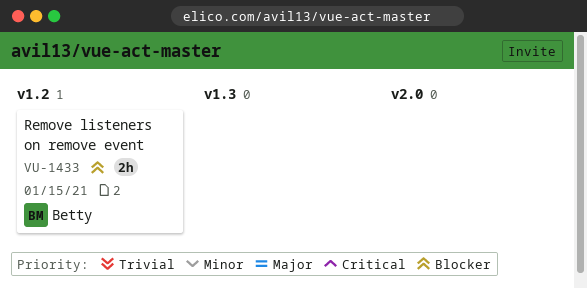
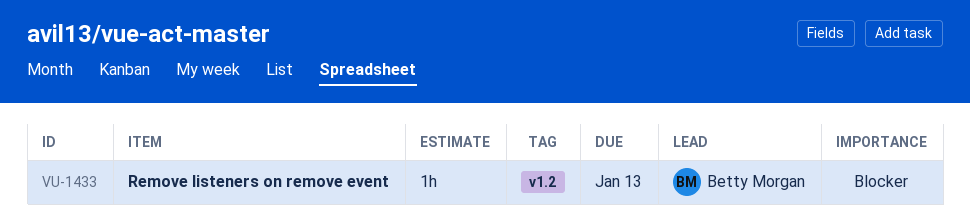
VU-1433, estimate: 2h -> 1h
VU-1433, due: Jan 15 -> Jan 13

